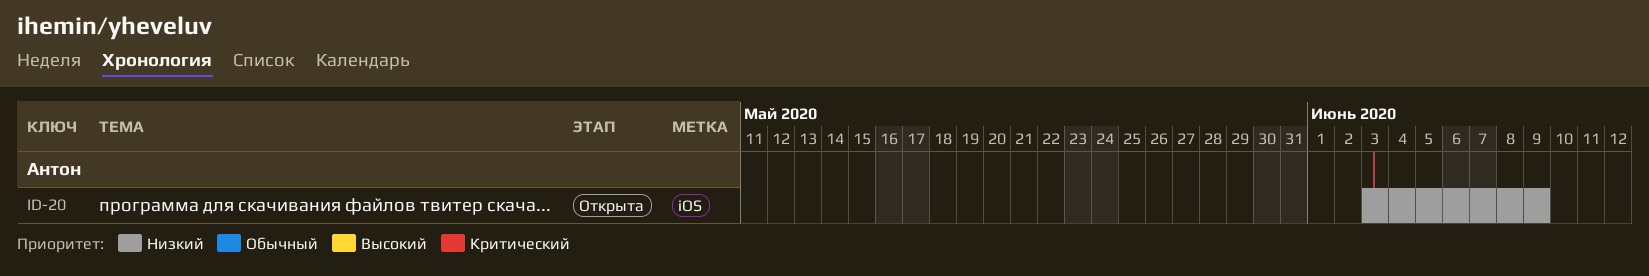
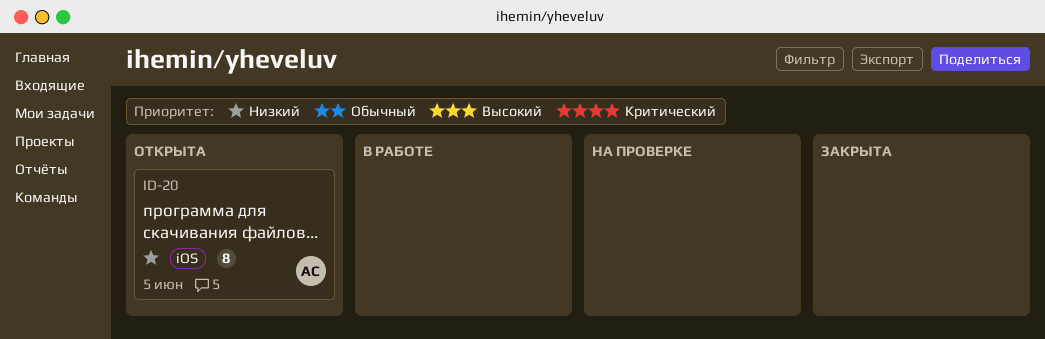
ID-20, due: Jun 9 -> Jun 5

